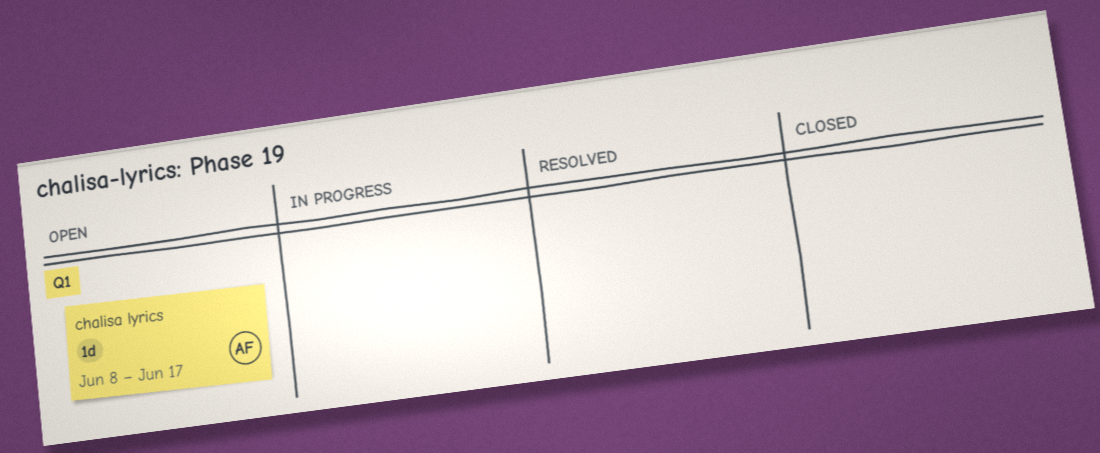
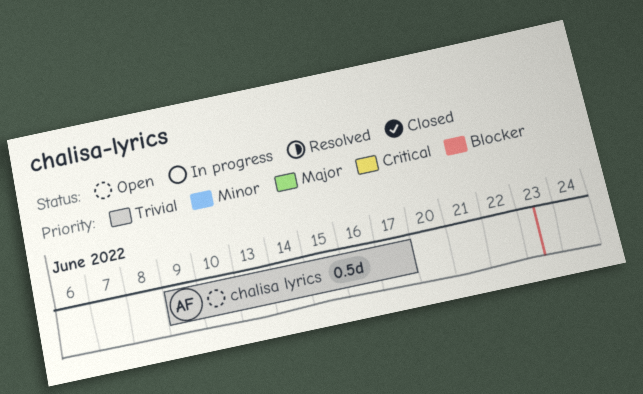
chalisa lyrics, estimate: 1d -> 0.5d
chalisa lyrics, start: Jun 8 -> Jun 9

